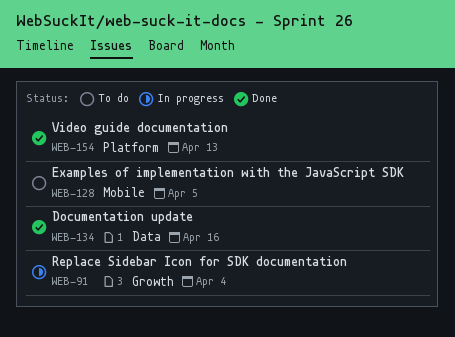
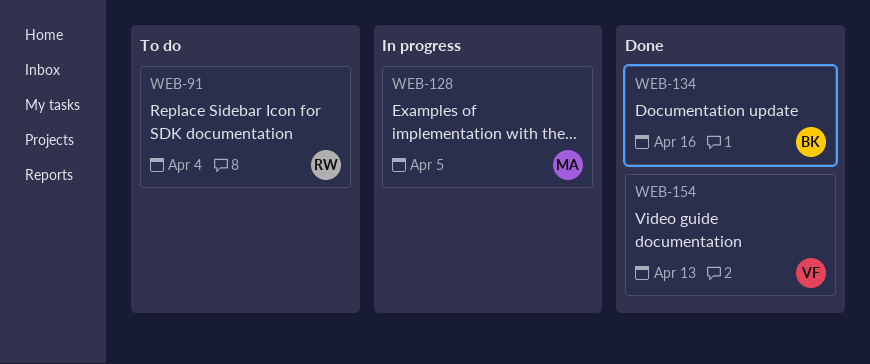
WEB-91, status: In progress -> To do
WEB-128, status: To do -> In progress

